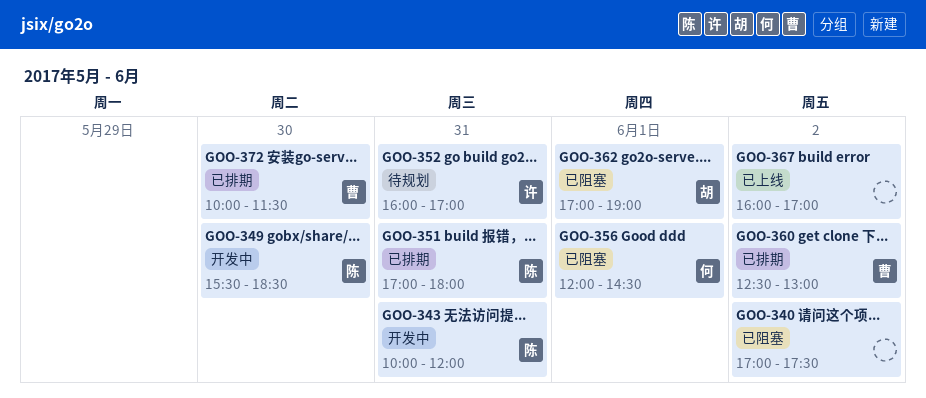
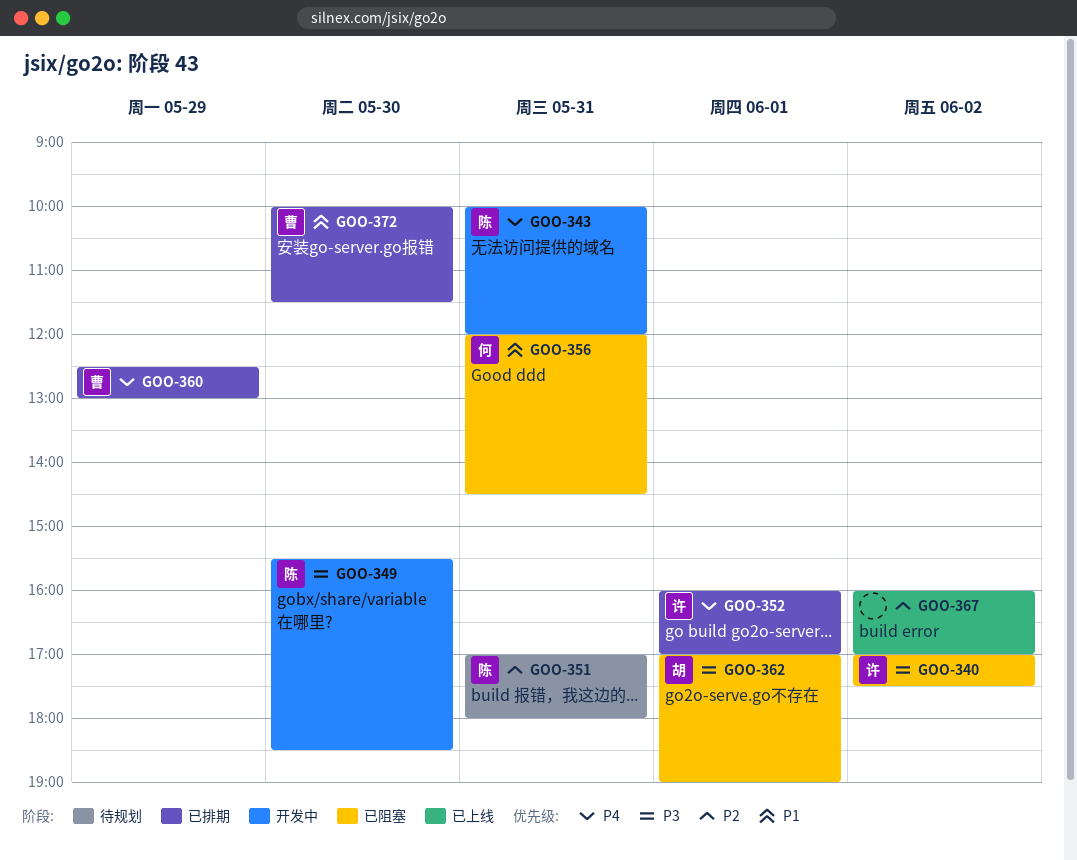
GOO-340, owner: none -> 许
GOO-351, status: 已排期 -> 待规划
GOO-352, status: 待规划 -> 已排期
GOO-352, day: May 31 -> Jun 1
GOO-356, day: Jun 1 -> May 31
GOO-360, day: Jun 2 -> May 29

